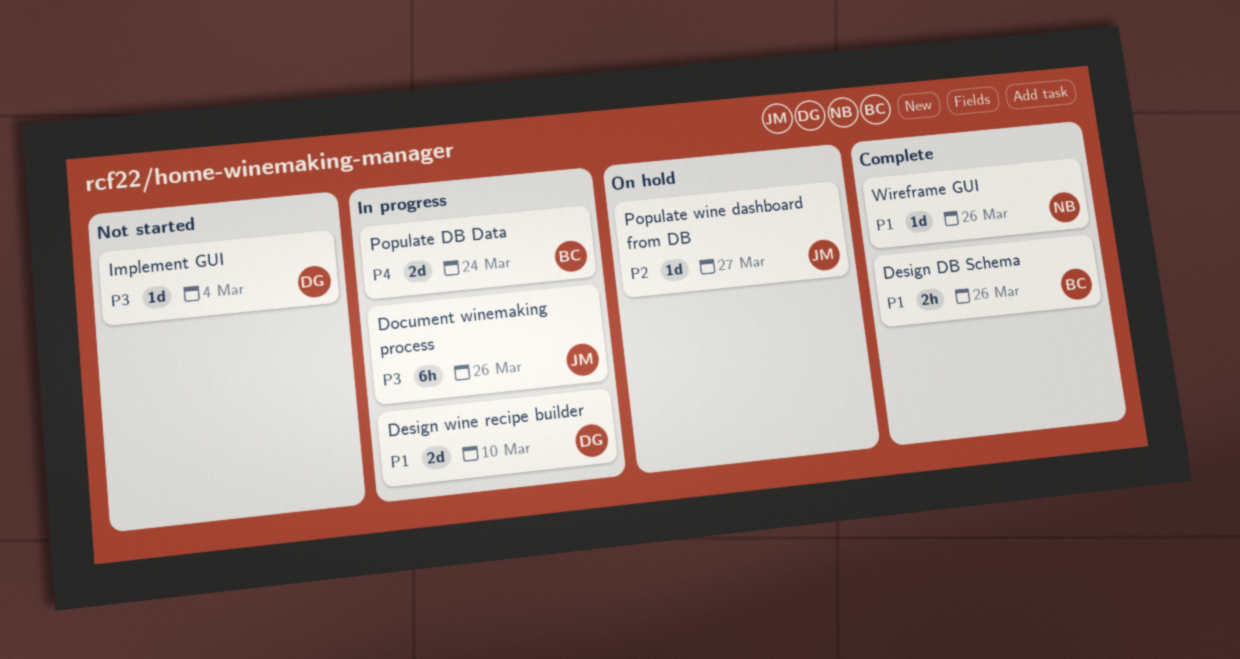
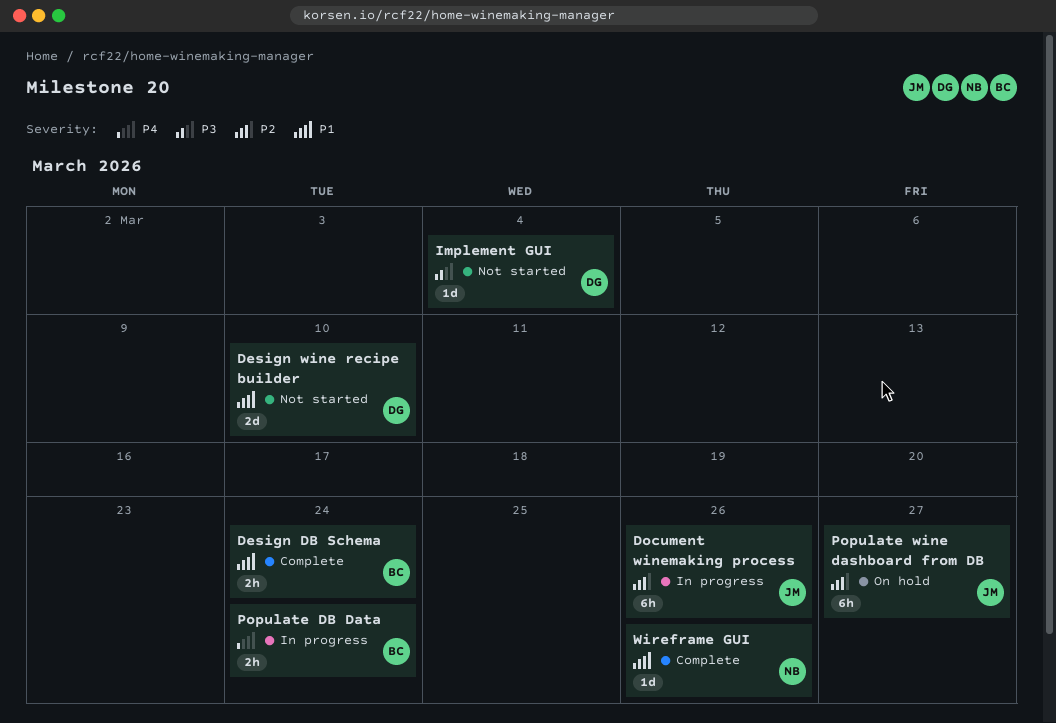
Design DB Schema, due: Mar 26 -> Mar 24
Design wine recipe builder, status: In progress -> Not started
Document winemaking process, priority: P3 -> P2
Populate DB Data, estimate: 2d -> 2h
Populate wine dashboard from DB, estimate: 1d -> 6h

